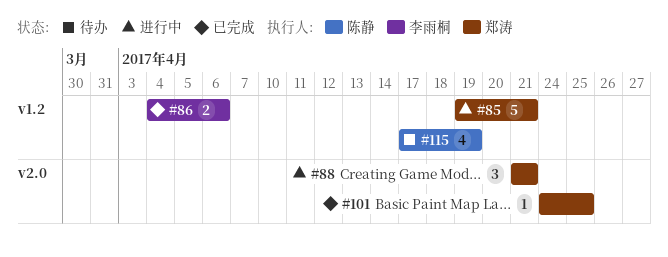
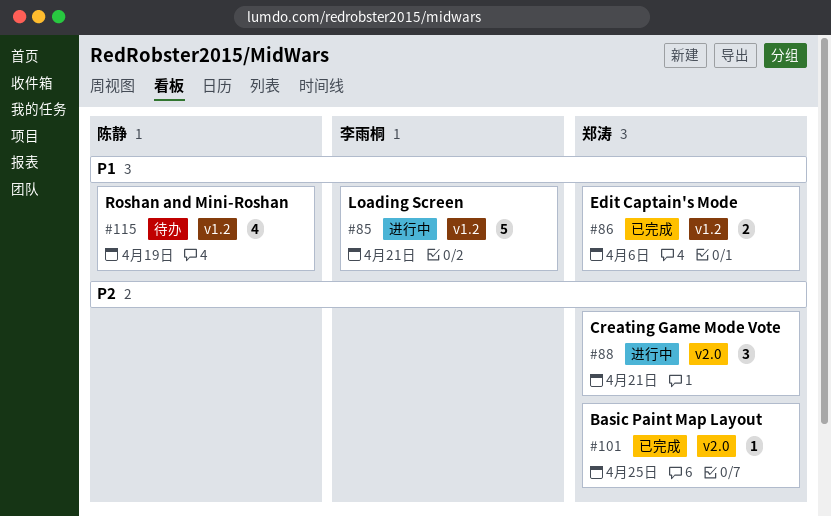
#85, owner: 郑涛 -> 李雨桐
#86, owner: 李雨桐 -> 郑涛

